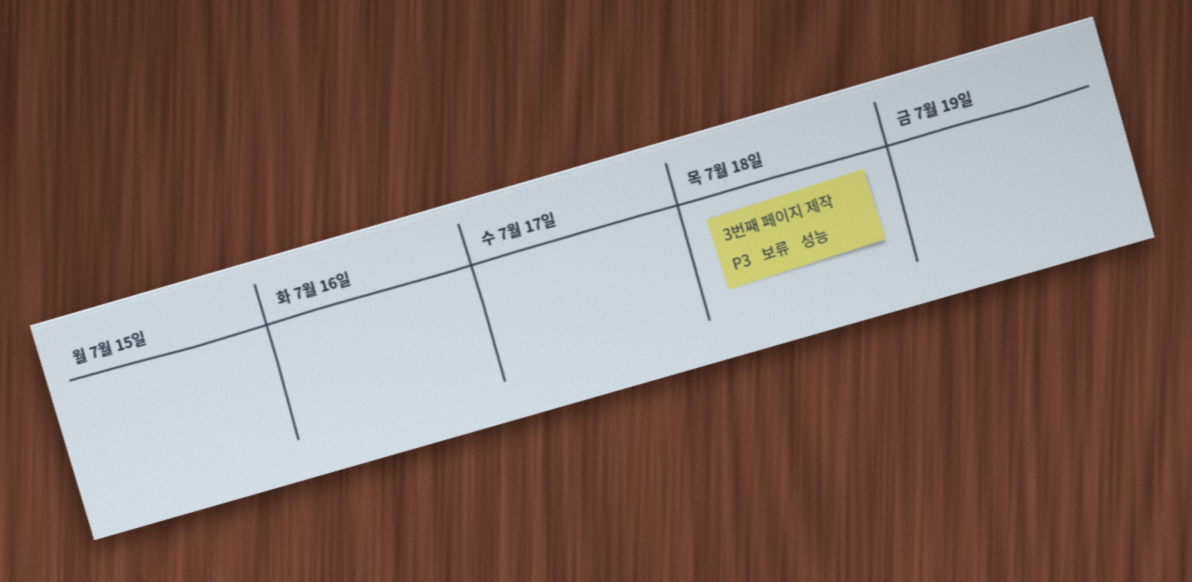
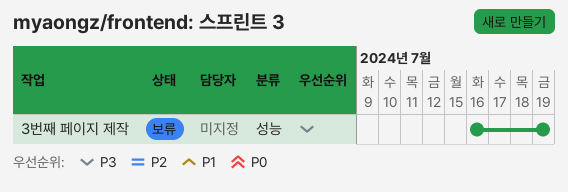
3번째 페이지 제작, due: Jul 18 -> Jul 19

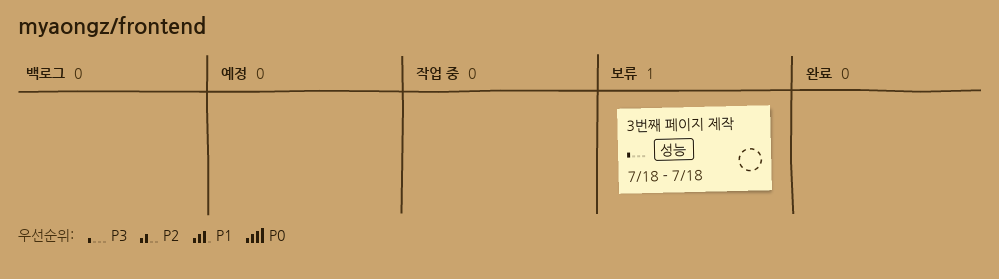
3번째 페이지 제작, start: Jul 16 -> Jul 18
3번째 페이지 제작, due: Jul 19 -> Jul 18

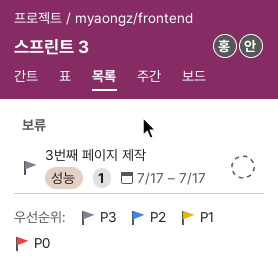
3번째 페이지 제작, start: Jul 18 -> Jul 17
3번째 페이지 제작, due: Jul 18 -> Jul 17

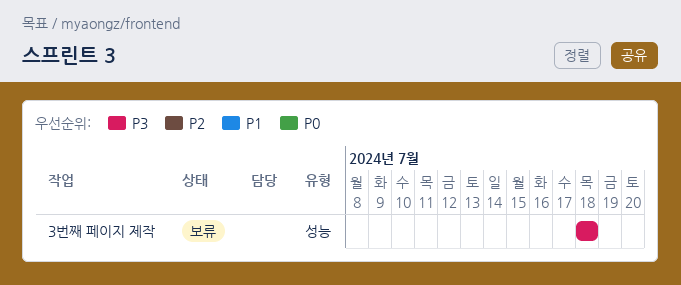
3번째 페이지 제작, start: Jul 17 -> Jul 18
3번째 페이지 제작, due: Jul 17 -> Jul 18

